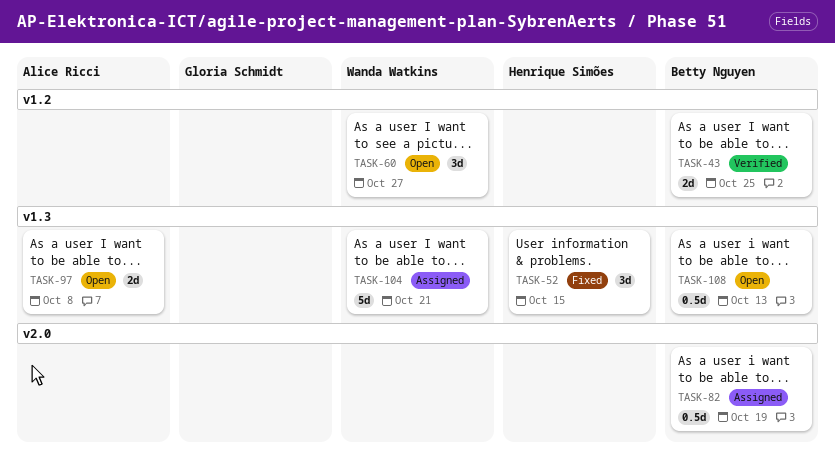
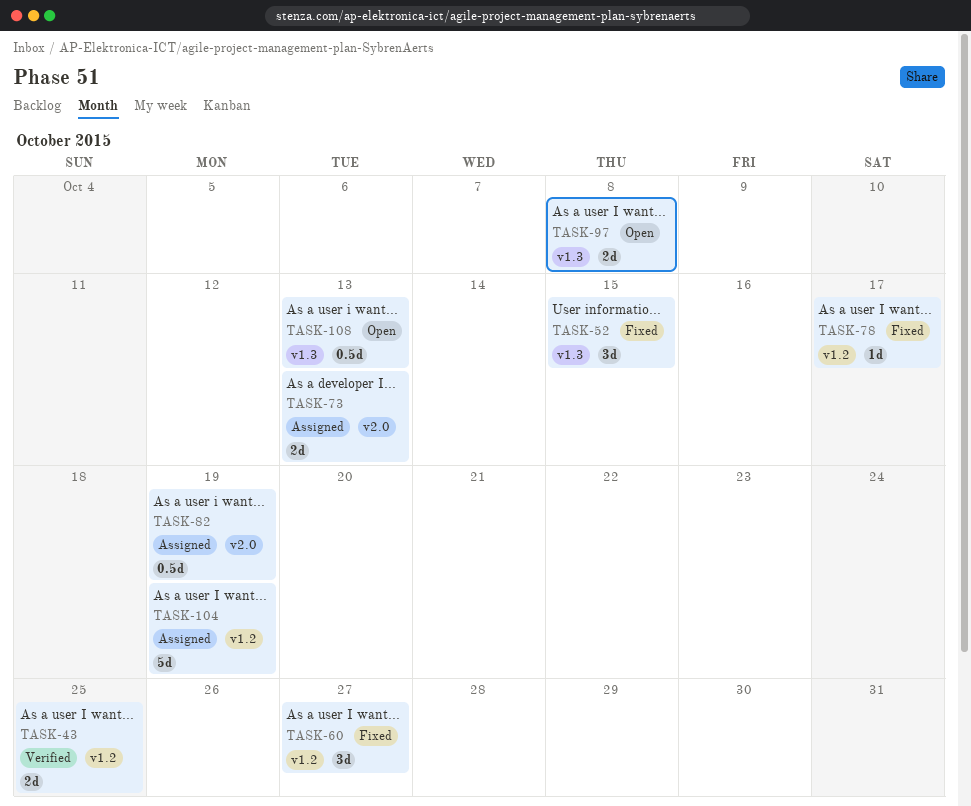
TASK-60, status: Open -> Fixed
TASK-73: none -> present
TASK-78: none -> present
TASK-104, label: v1.3 -> v1.2
TASK-104, due: Oct 21 -> Oct 19

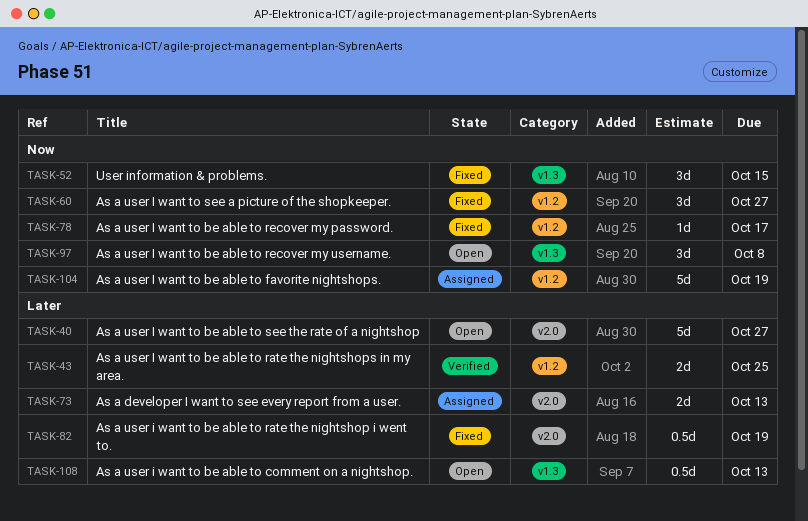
TASK-40: none -> present
TASK-82, status: Assigned -> Fixed
TASK-97, estimate: 2d -> 3d

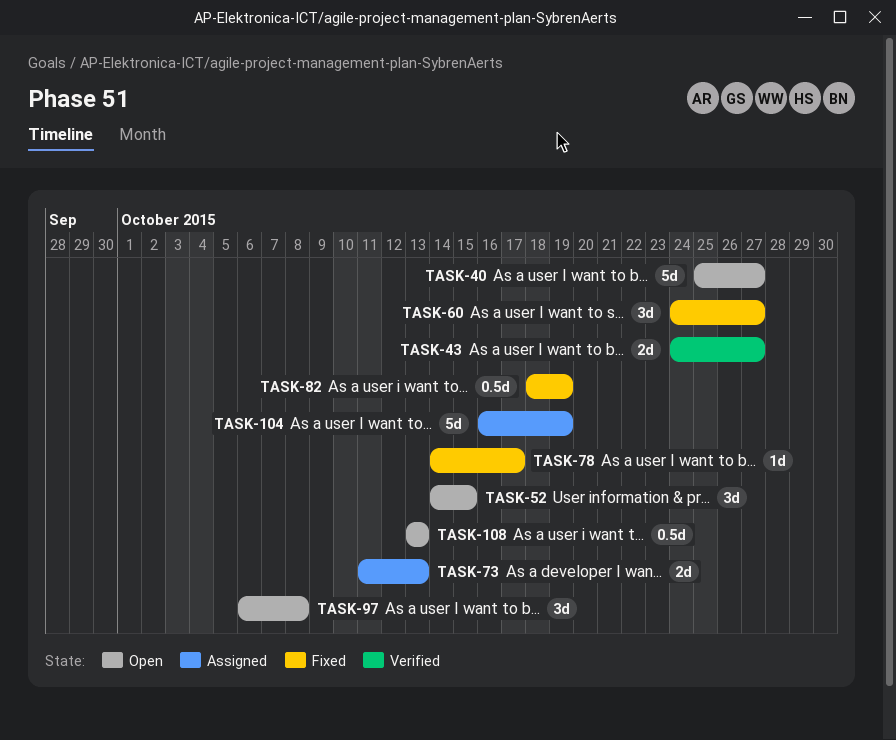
TASK-43, due: Oct 25 -> Oct 27
TASK-52, status: Fixed -> Open

